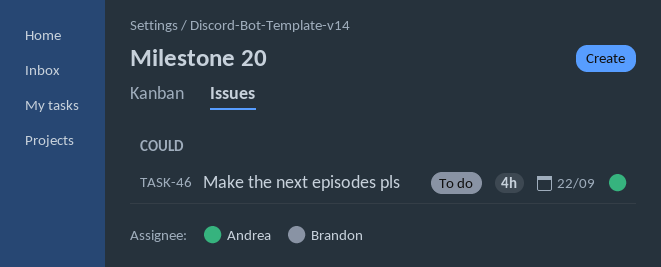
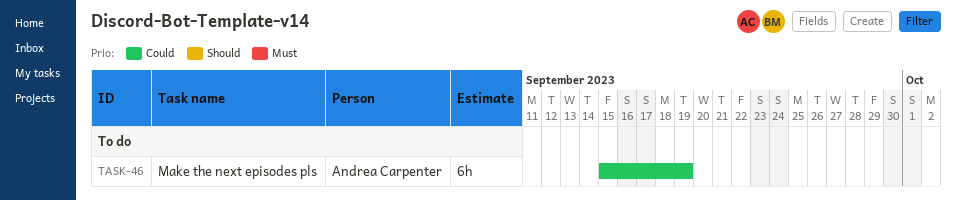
TASK-46, estimate: 4h -> 6h
TASK-46, due: Sep 22 -> Sep 19

